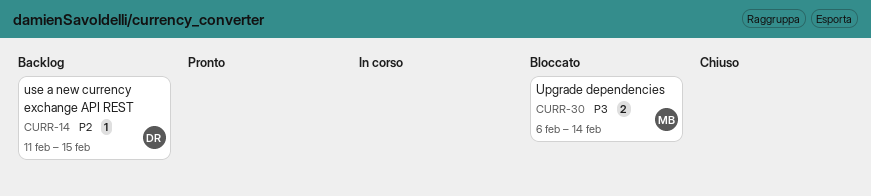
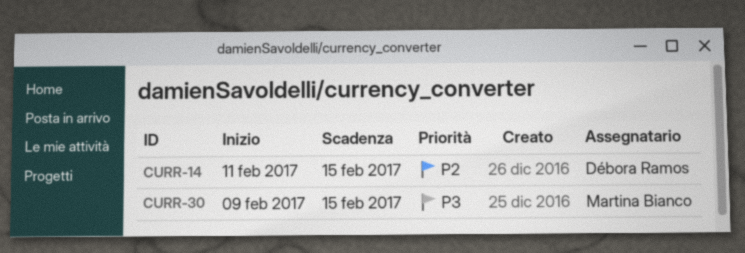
CURR-30, start: Feb 6 -> Feb 9
CURR-30, due: Feb 14 -> Feb 15

